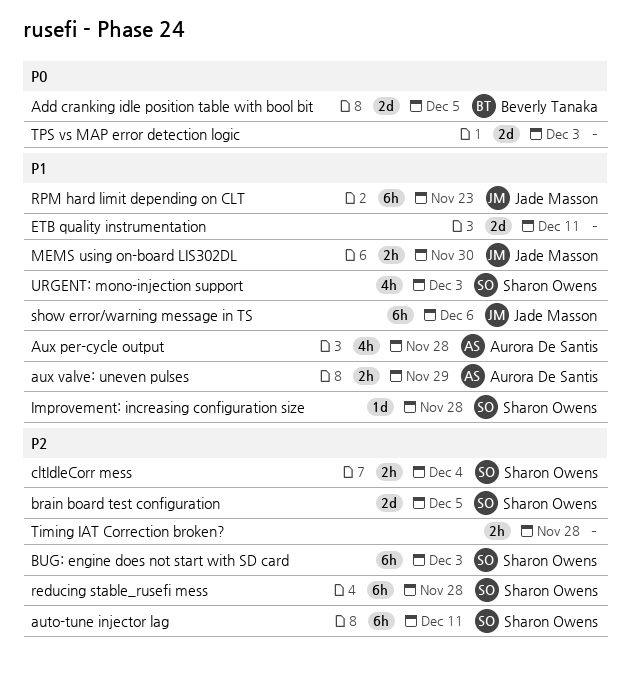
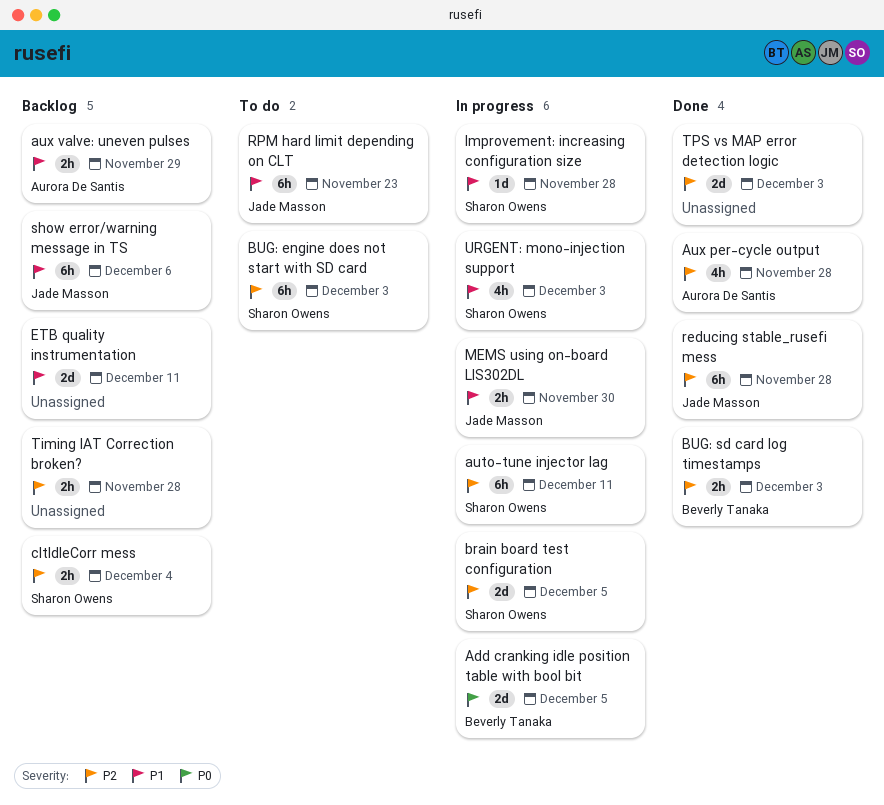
Aux per-cycle output, priority: P1 -> P2
BUG: sd card log timestamps: none -> present
reducing stable_rusefi mess, owner: Sharon Owens -> Jade Masson
TPS vs MAP error detection logic, priority: P0 -> P2

